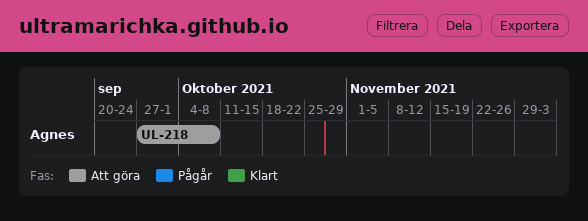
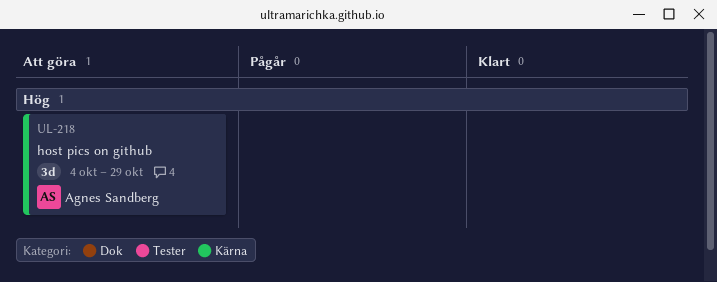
UL-218, start: Sep 27 -> Oct 4
UL-218, due: Oct 8 -> Oct 29

